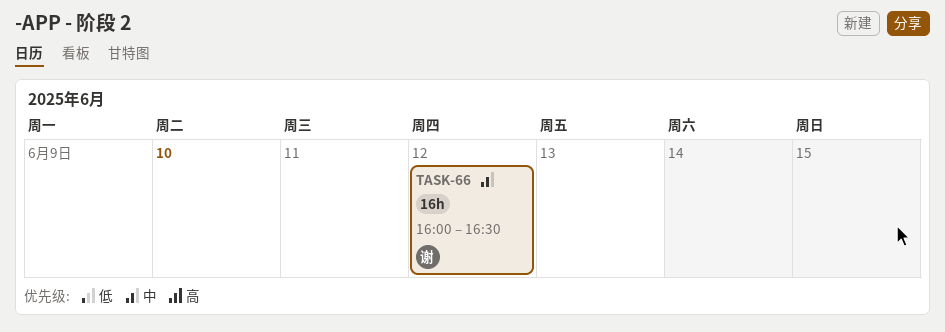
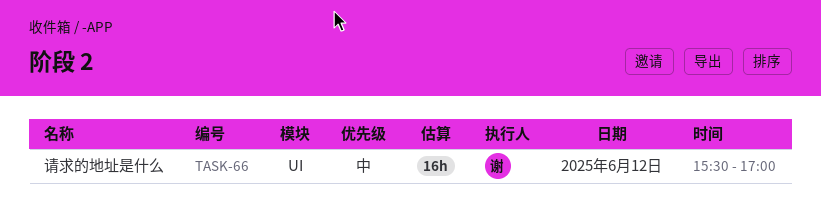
TASK-66, begins: 16:00 -> 15:30
TASK-66, ends: 16:30 -> 17:00

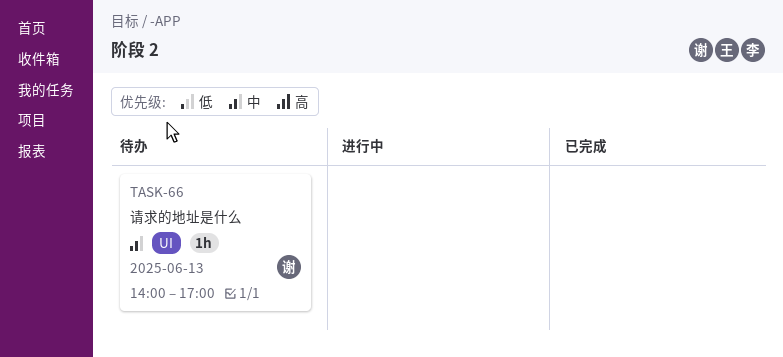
TASK-66, estimate: 16h -> 1h
TASK-66, day: Jun 12 -> Jun 13
TASK-66, begins: 15:30 -> 14:00

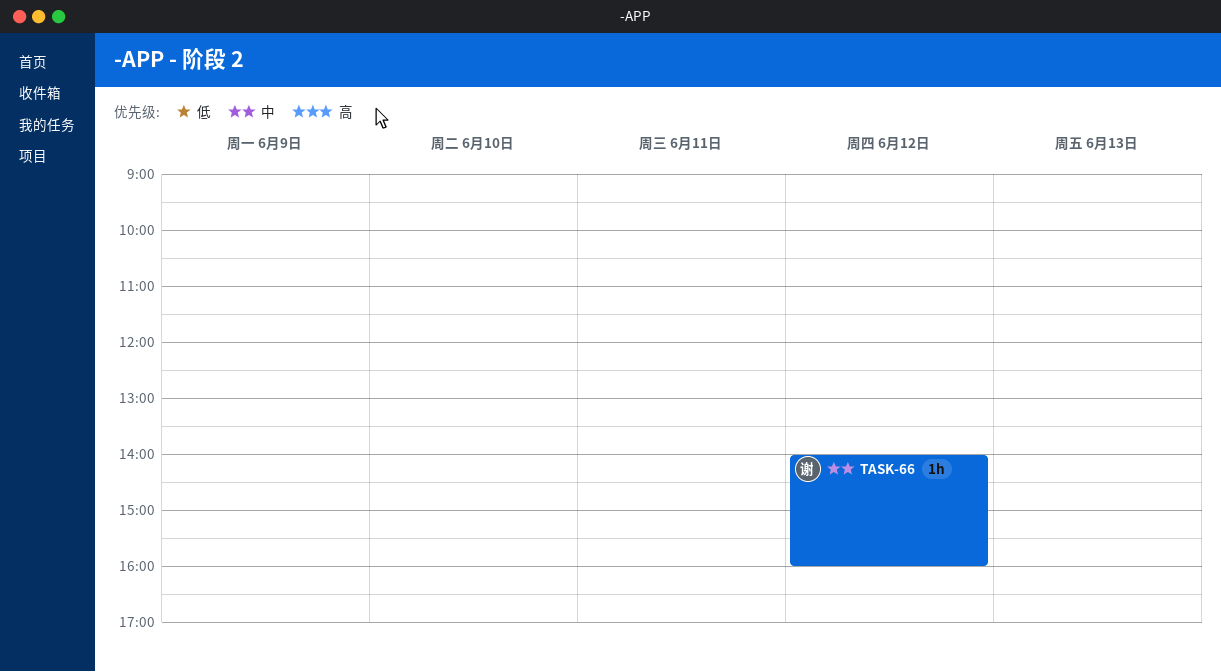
TASK-66, day: Jun 13 -> Jun 12
TASK-66, ends: 17:00 -> 16:00

